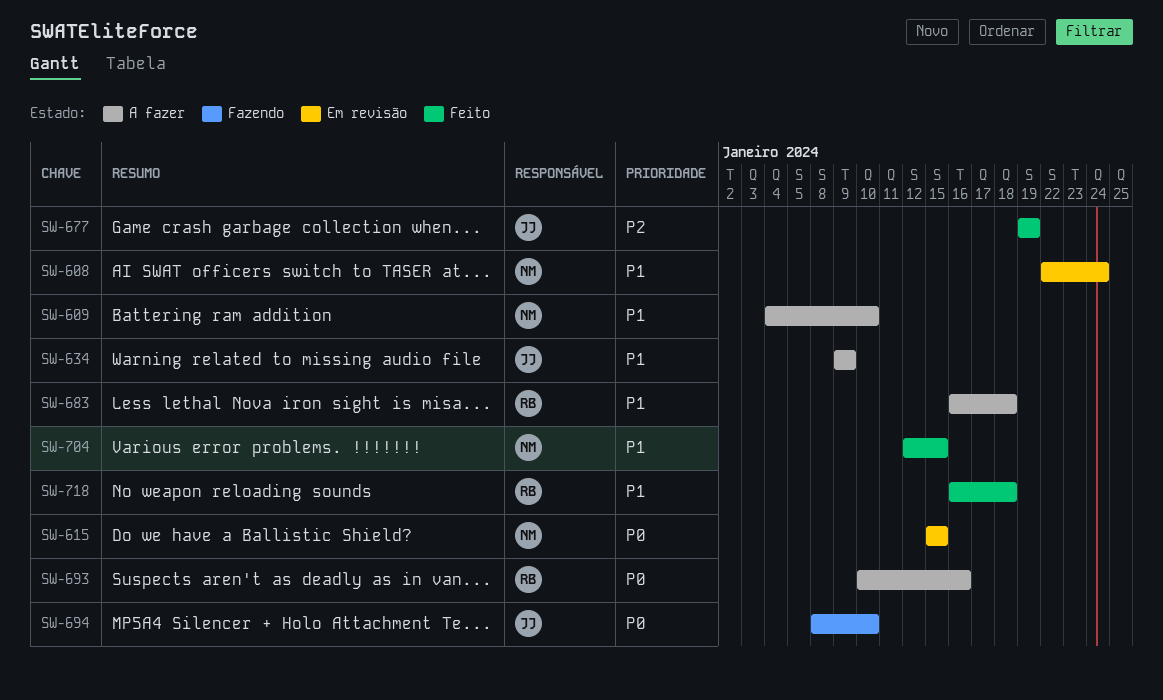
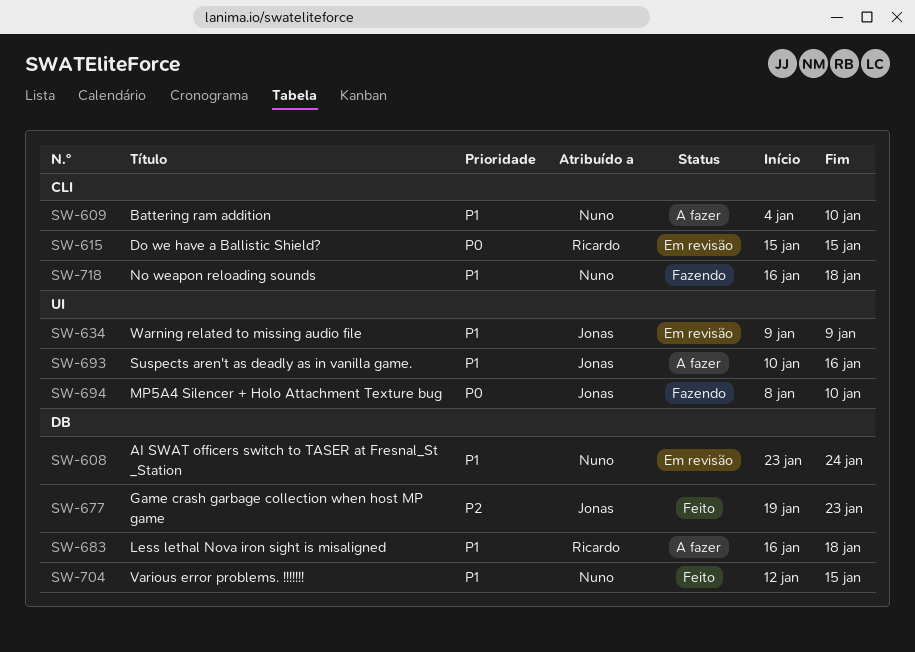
SW-608, start: Jan 22 -> Jan 23
SW-615, owner: Nuno -> Ricardo
SW-634, status: A fazer -> Em revisão
SW-677, due: Jan 19 -> Jan 23
SW-693, owner: Ricardo -> Jonas
SW-693, priority: P0 -> P1
SW-718, status: Feito -> Fazendo
SW-718, owner: Ricardo -> Nuno

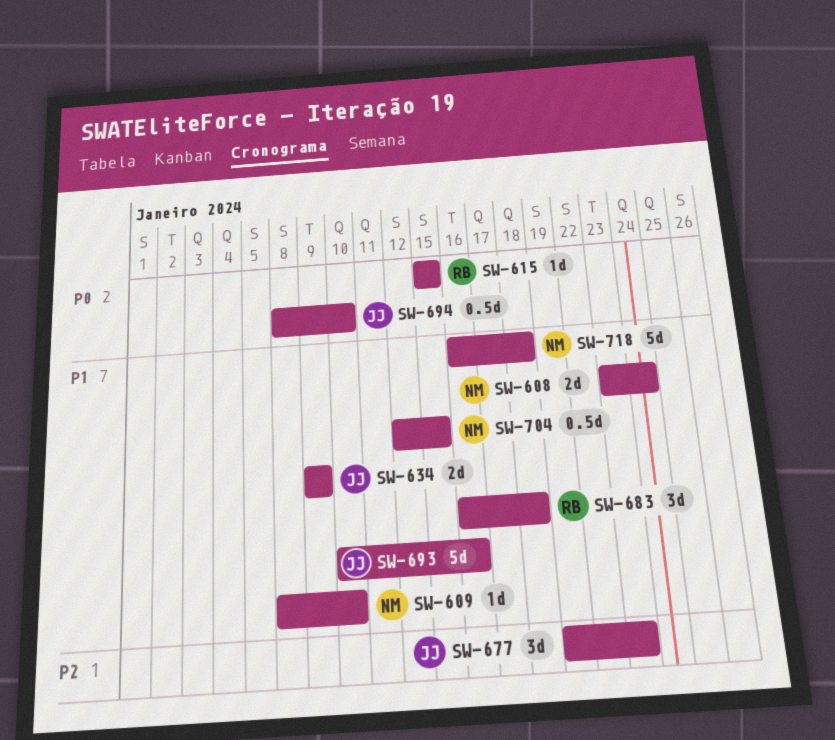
SW-609, start: Jan 4 -> Jan 8

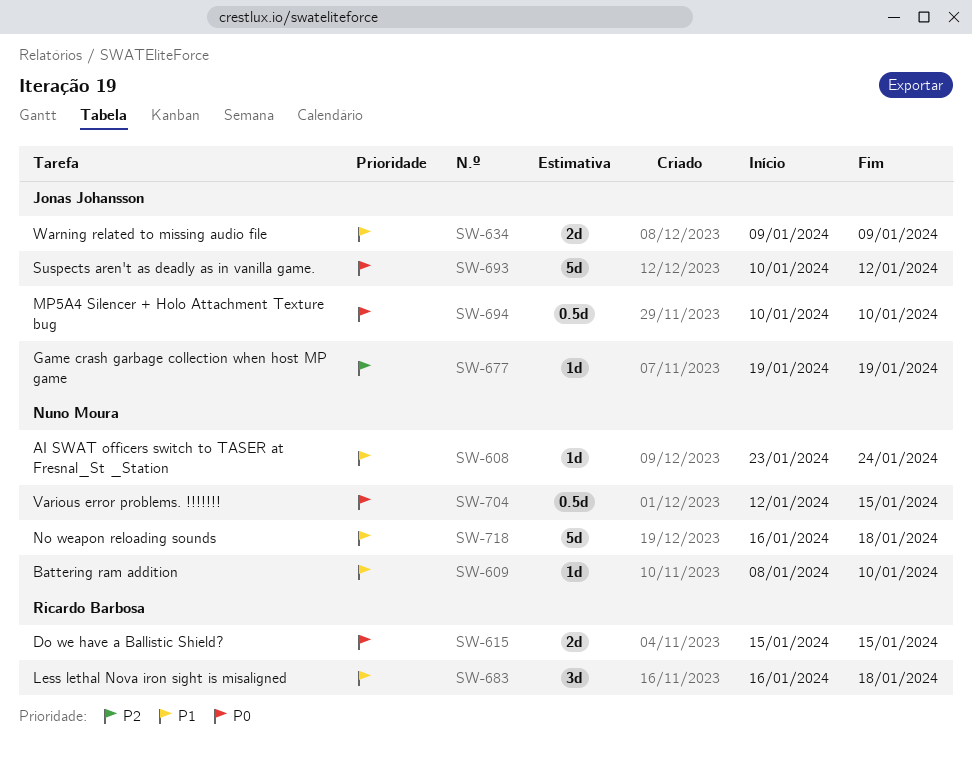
SW-608, estimate: 2d -> 1d
SW-615, estimate: 1d -> 2d
SW-677, estimate: 3d -> 1d
SW-677, due: Jan 23 -> Jan 19
SW-693, priority: P1 -> P0
SW-693, due: Jan 16 -> Jan 12
SW-694, start: Jan 8 -> Jan 10
SW-704, priority: P1 -> P0

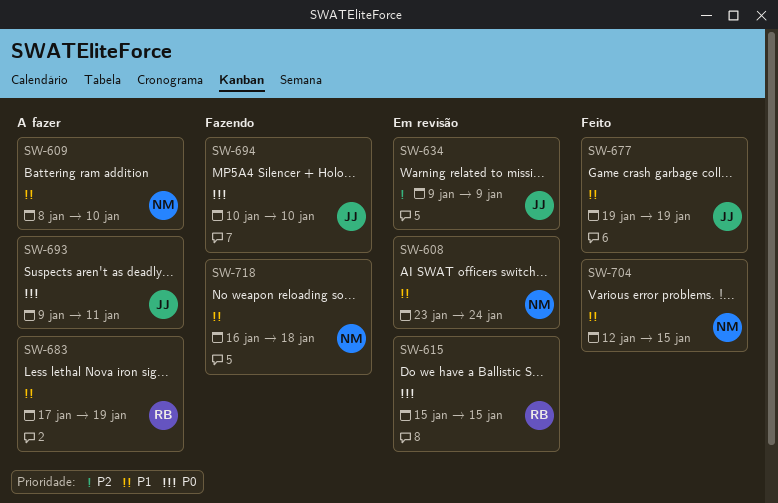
SW-634, priority: P1 -> P2
SW-677, priority: P2 -> P1
SW-683, start: Jan 16 -> Jan 17
SW-683, due: Jan 18 -> Jan 19
SW-693, start: Jan 10 -> Jan 9
SW-693, due: Jan 12 -> Jan 11
SW-704, priority: P0 -> P1

